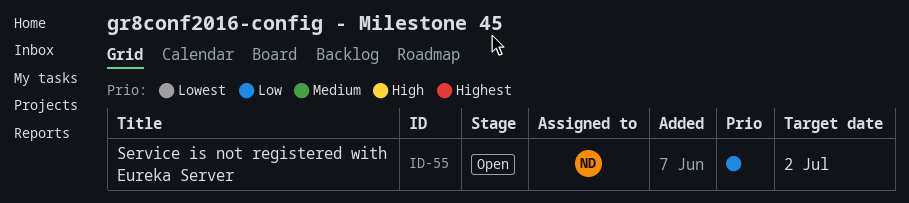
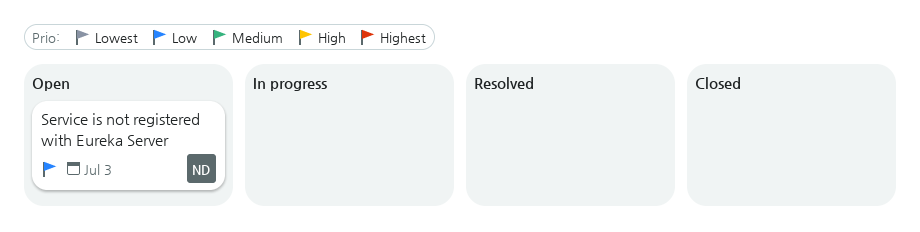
Service is not registered with Eureka Server, due: Jul 2 -> Jul 3

